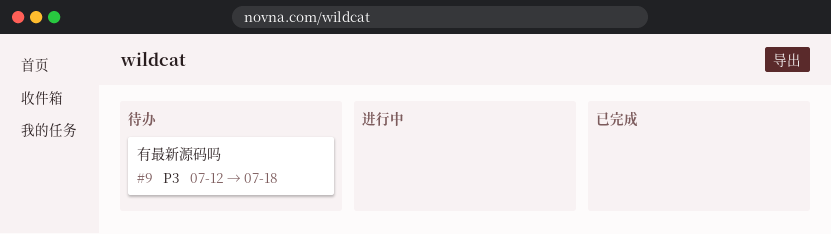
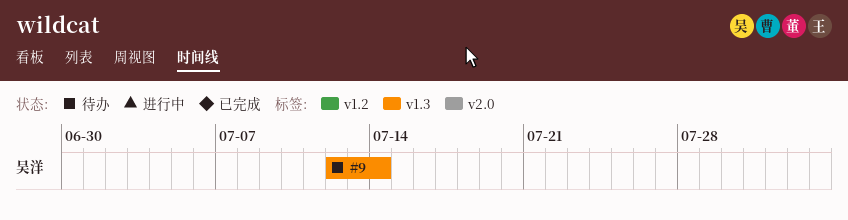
#9, due: Jul 18 -> Jul 14

